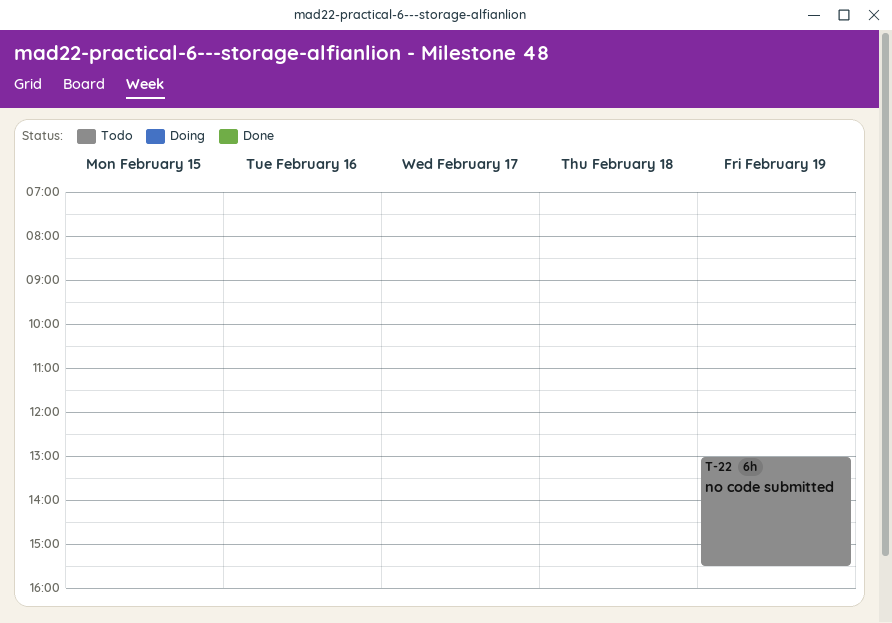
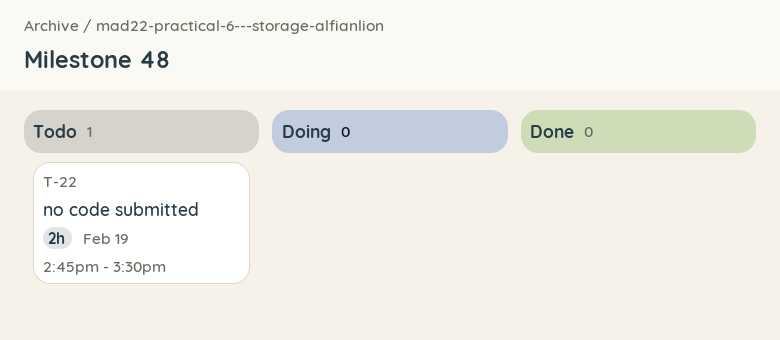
T-22, estimate: 6h -> 2h
T-22, begins: 13:00 -> 14:45

